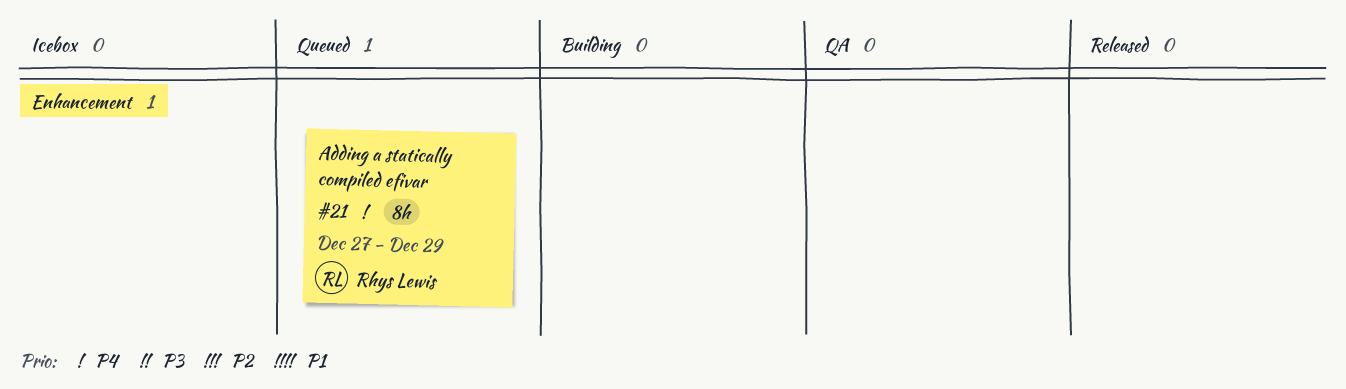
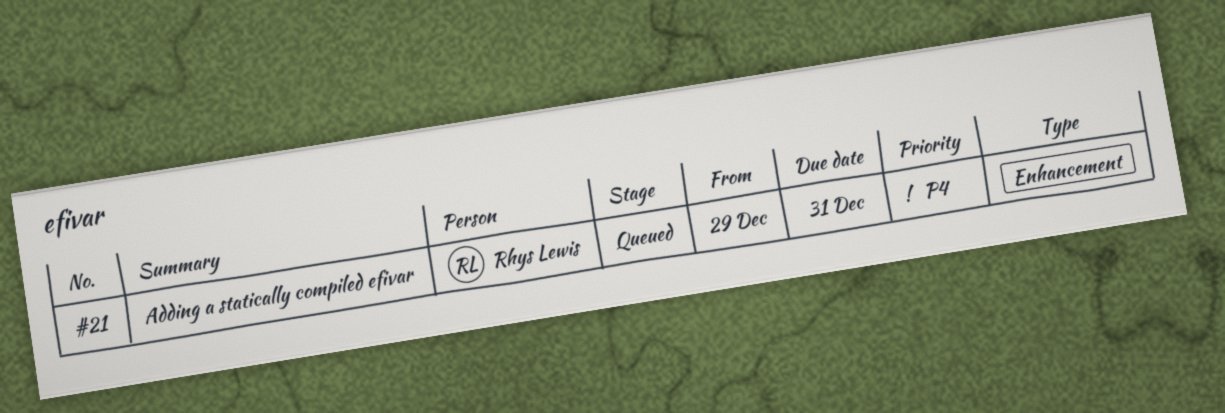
#21, start: Dec 27 -> Dec 29
#21, due: Dec 29 -> Dec 31

